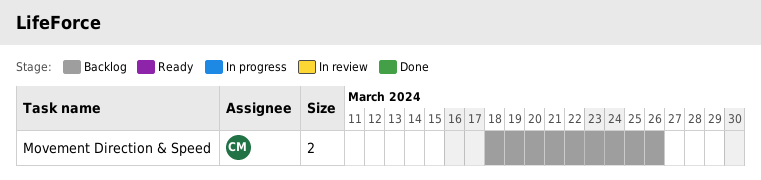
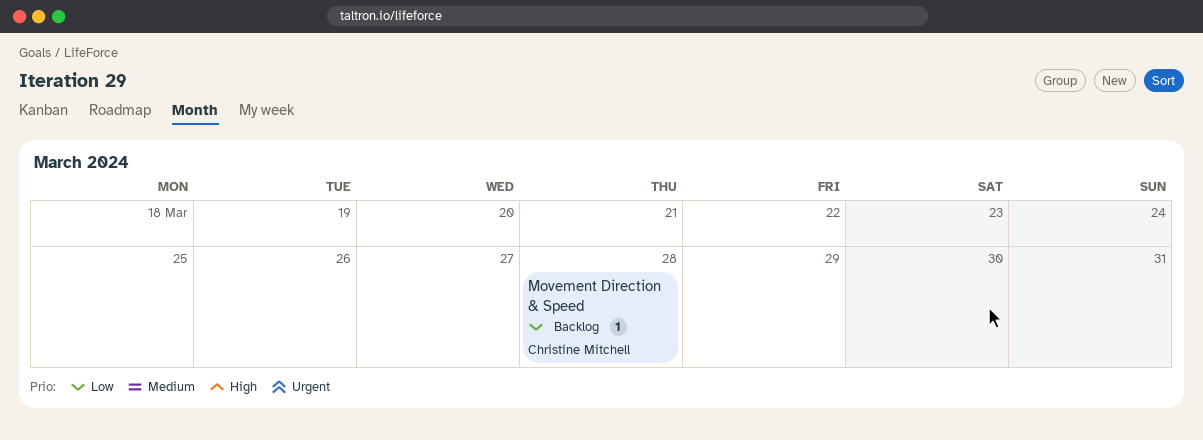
Movement Direction & Speed, estimate: 2 -> 1
Movement Direction & Speed, due: Mar 26 -> Mar 28

